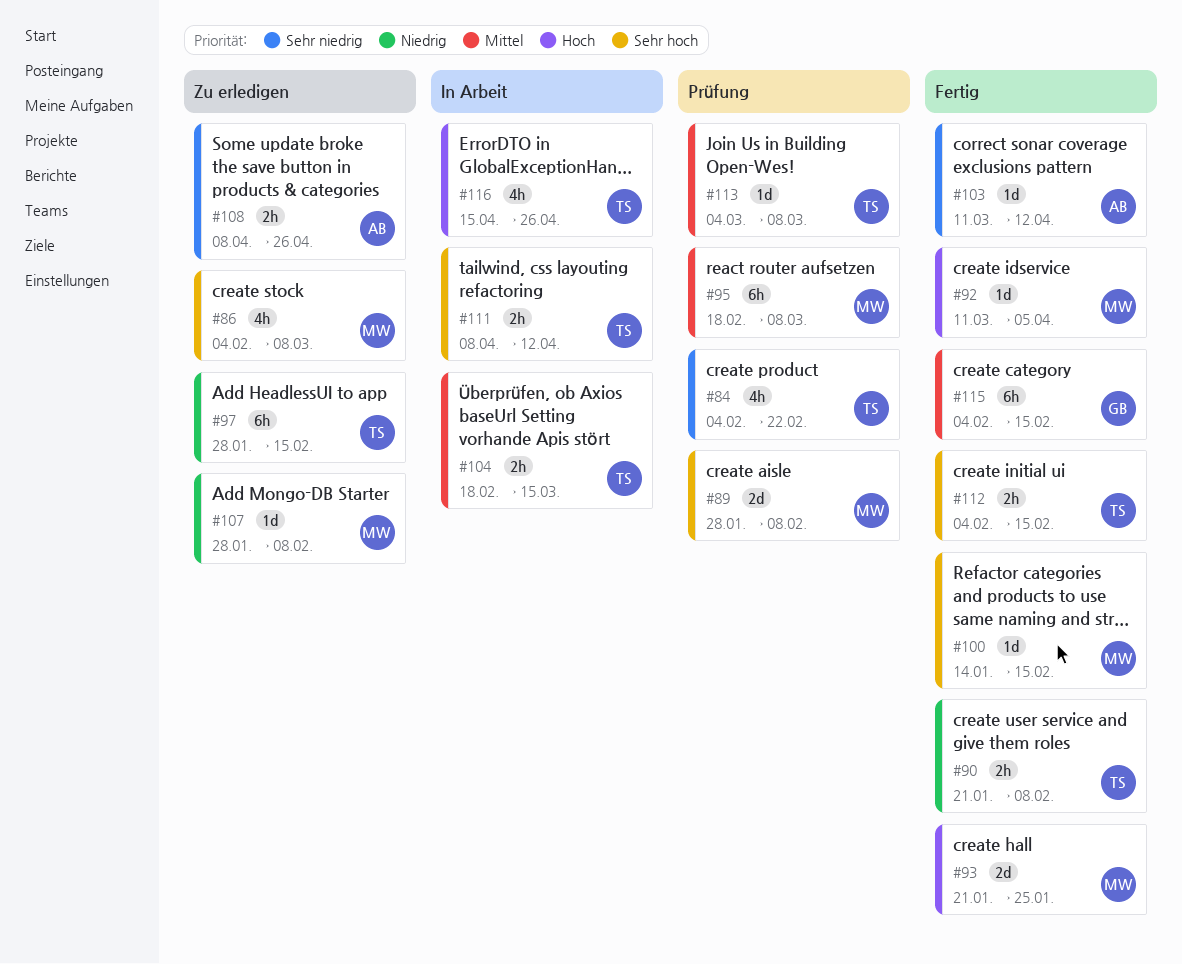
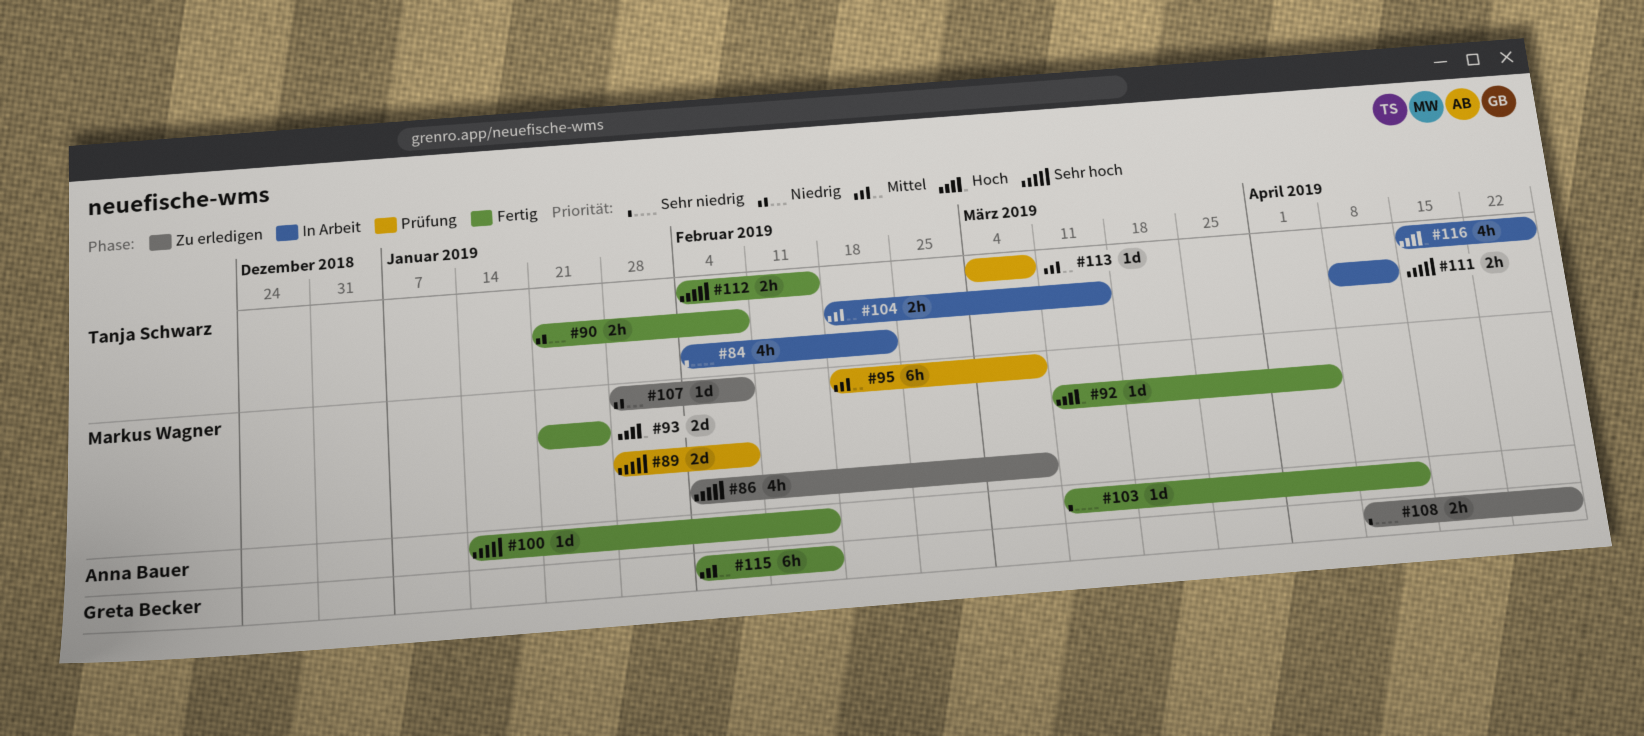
#84, status: Prüfung -> In Arbeit
#97: present -> none
#100, owner: Markus Wagner -> Anna Bauer
#108, owner: Anna Bauer -> Greta Becker

